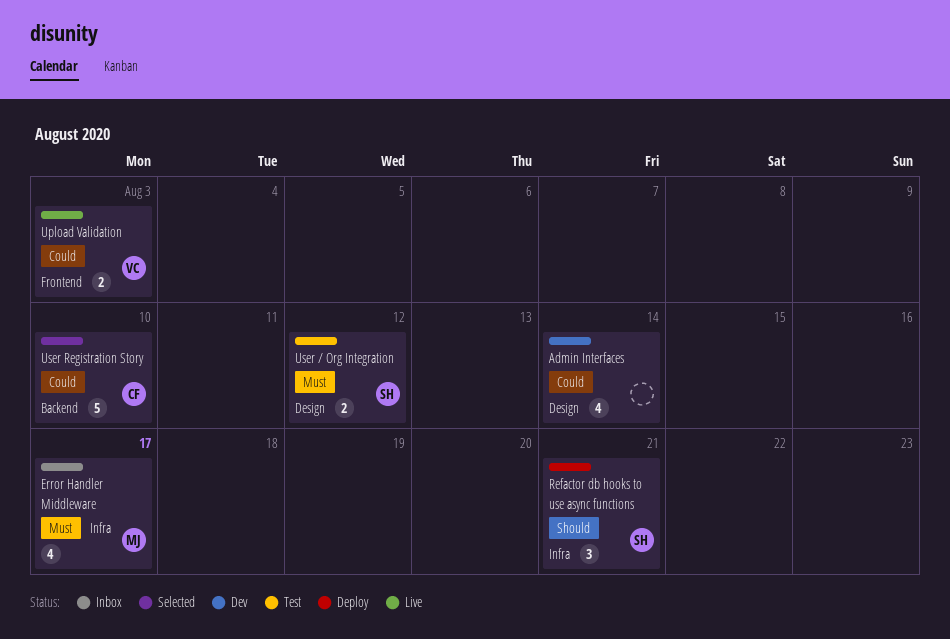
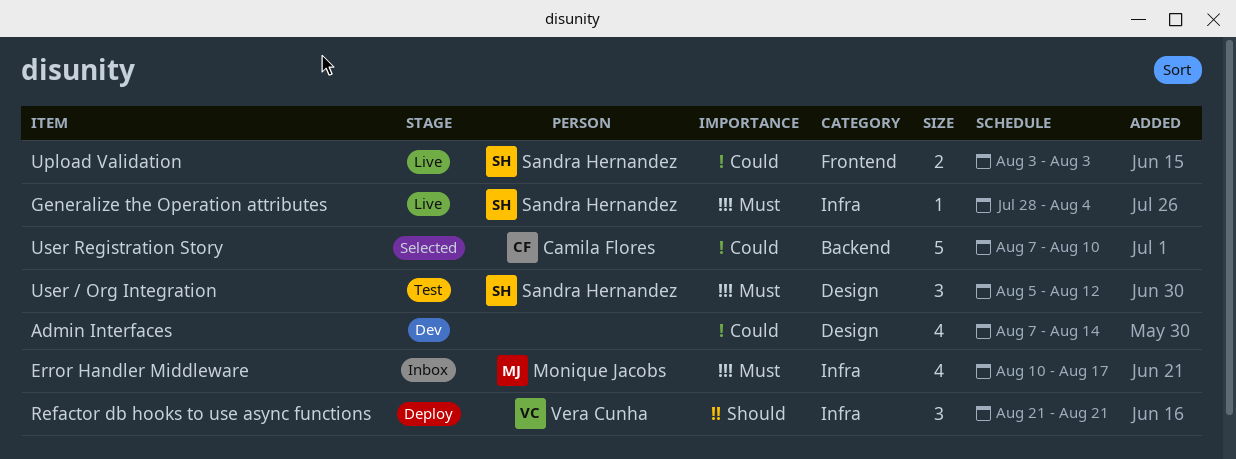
Generalize the Operation attributes: none -> present
Refactor db hooks to use async functions, owner: Sandra Hernandez -> Vera Cunha
Upload Validation, owner: Vera Cunha -> Sandra Hernandez
User / Org Integration, estimate: 2 -> 3

